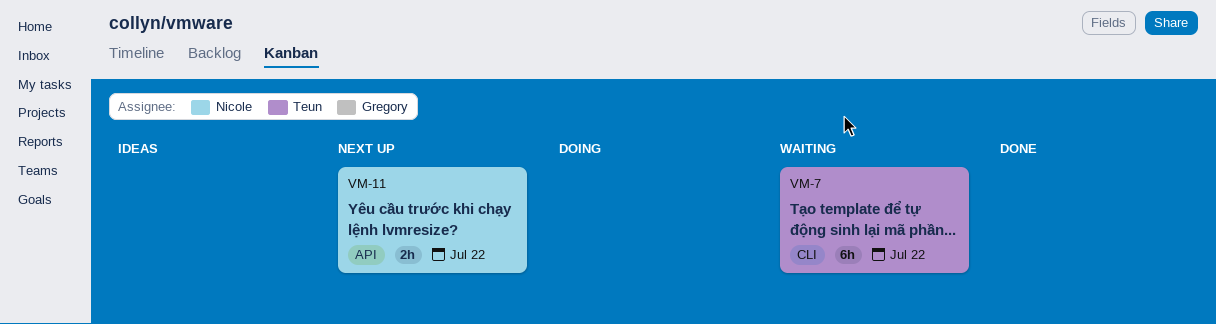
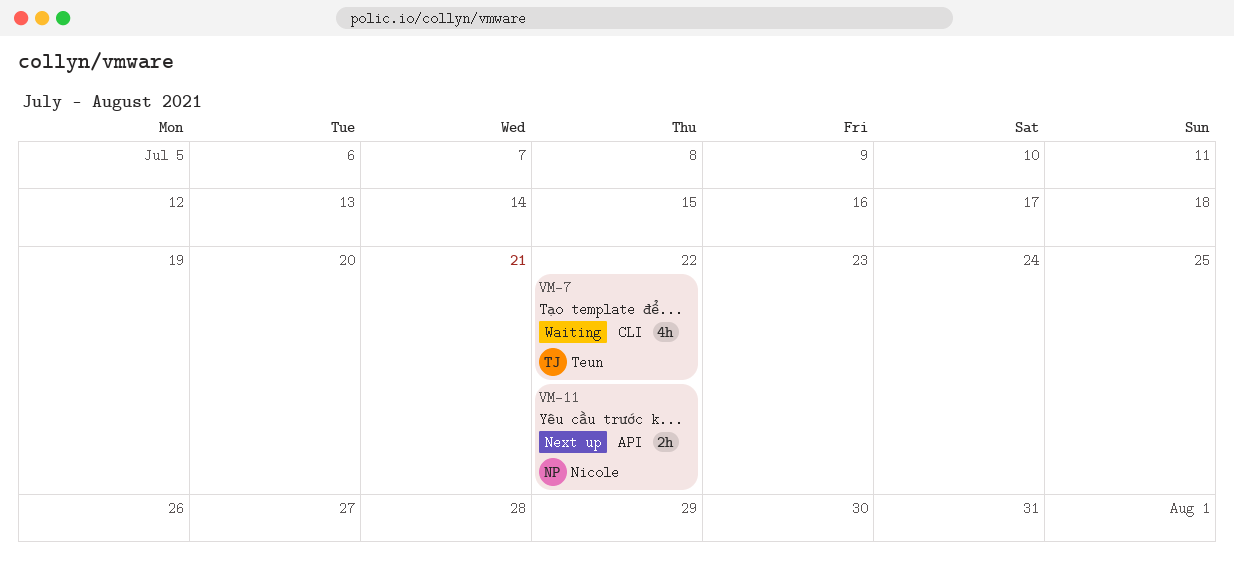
VM-7, estimate: 6h -> 4h

